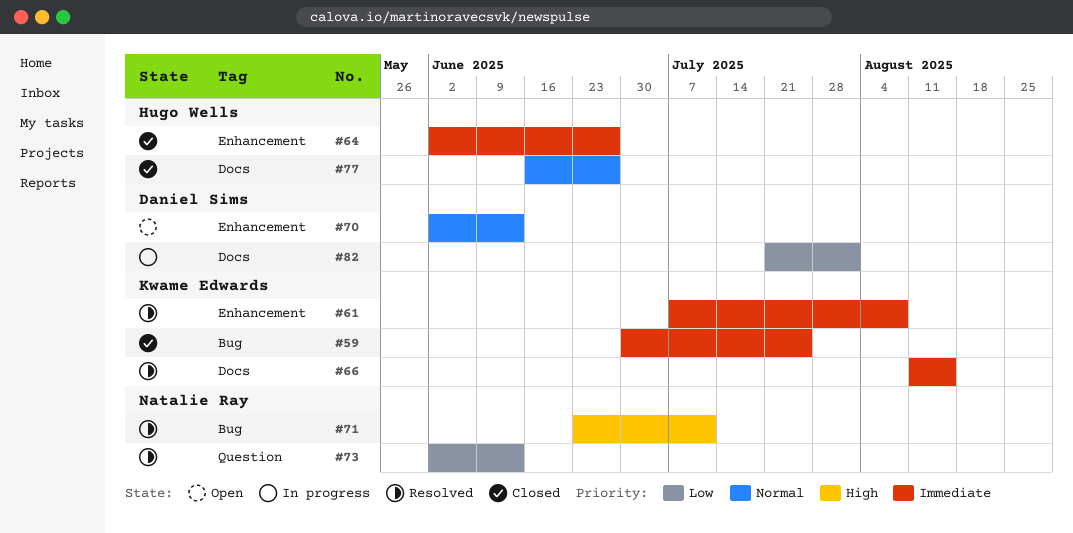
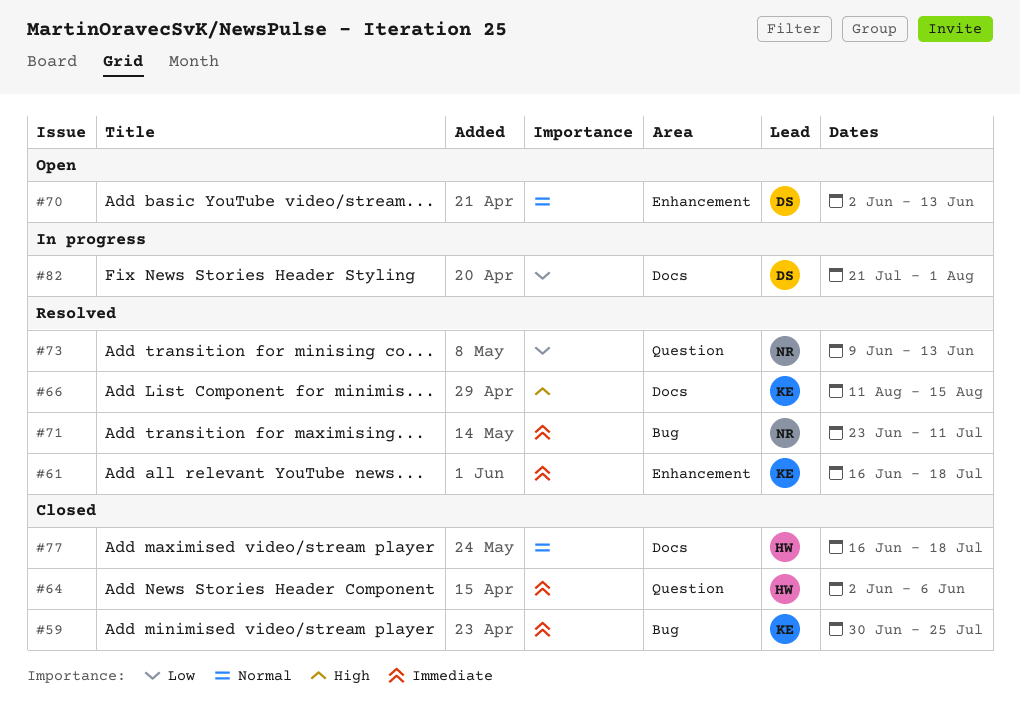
#61, start: Jul 7 -> Jun 16
#61, due: Aug 8 -> Jul 18
#64, label: Enhancement -> Question
#64, due: Jun 27 -> Jun 6
#66, priority: Immediate -> High
#71, priority: High -> Immediate
#73, start: Jun 2 -> Jun 9
#77, due: Jun 27 -> Jul 18

